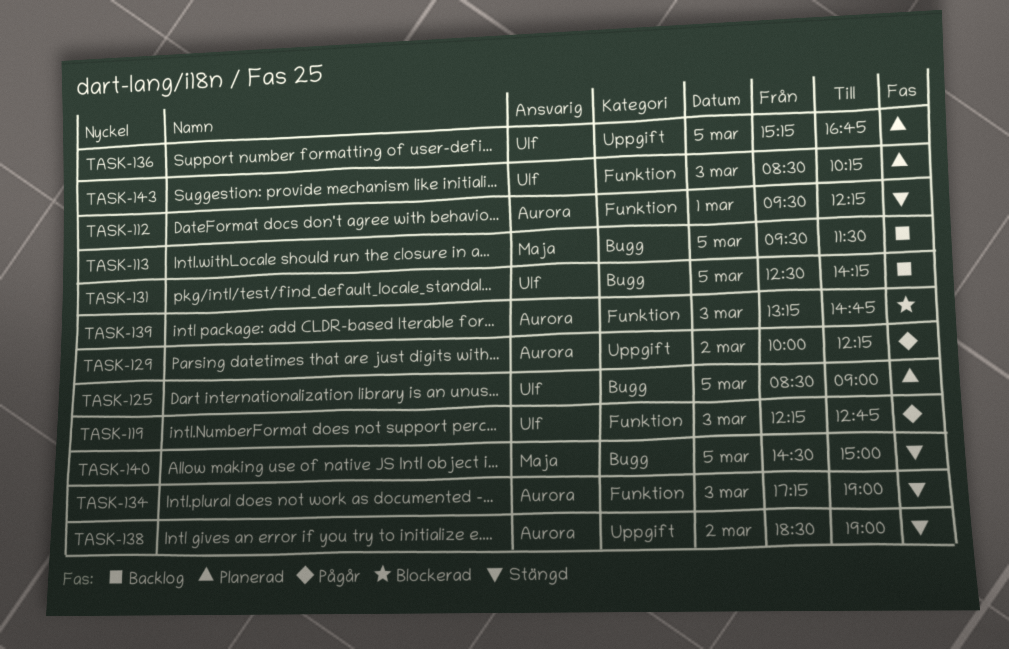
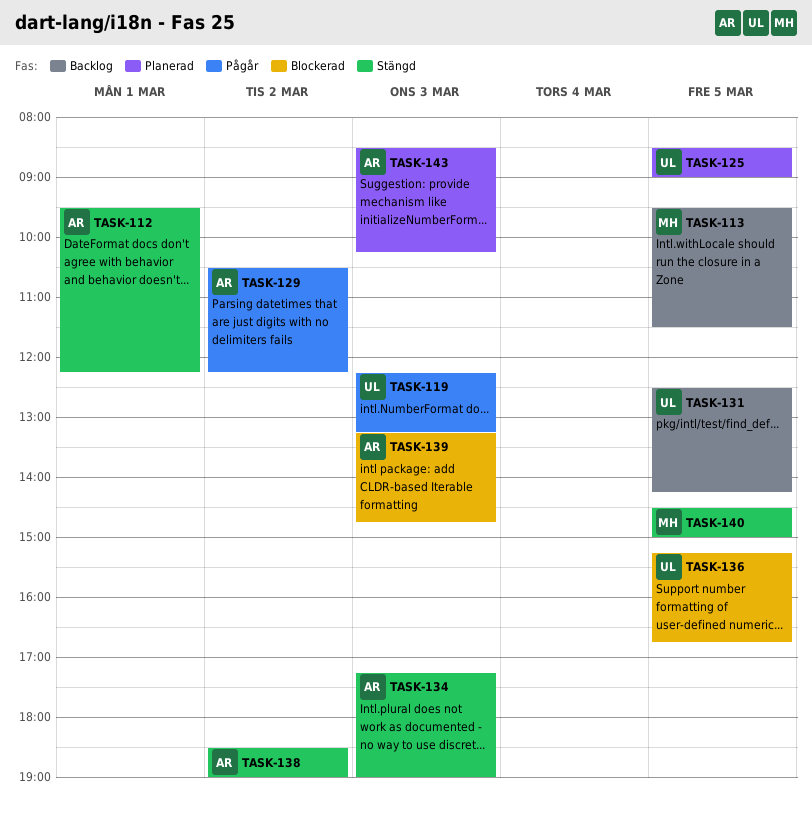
TASK-119, ends: 12:45 -> 13:15
TASK-129, begins: 10:00 -> 10:30
TASK-136, status: Planerad -> Blockerad
TASK-143, owner: Ulf -> Aurora

